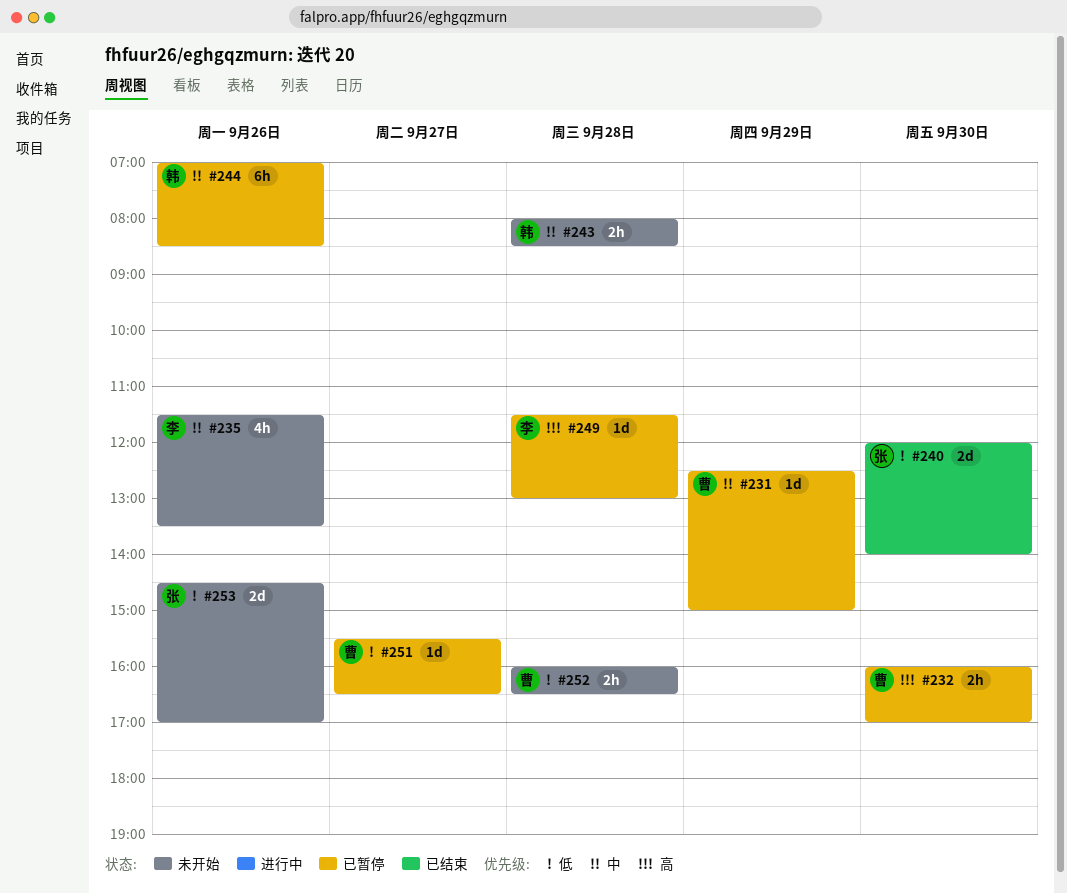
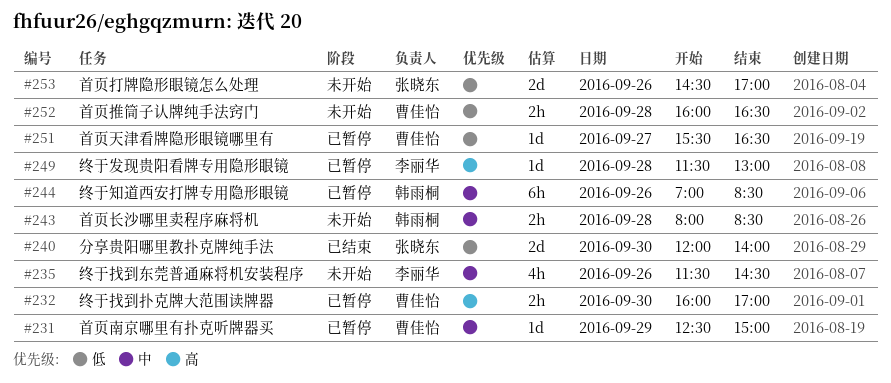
#235, ends: 13:30 -> 14:30

